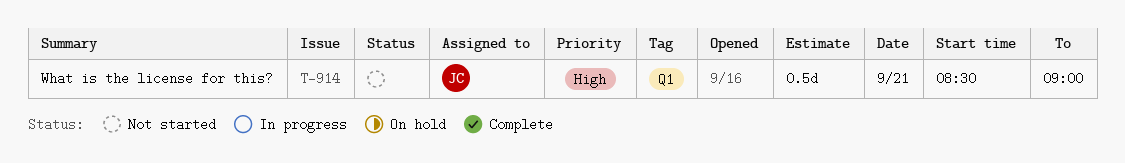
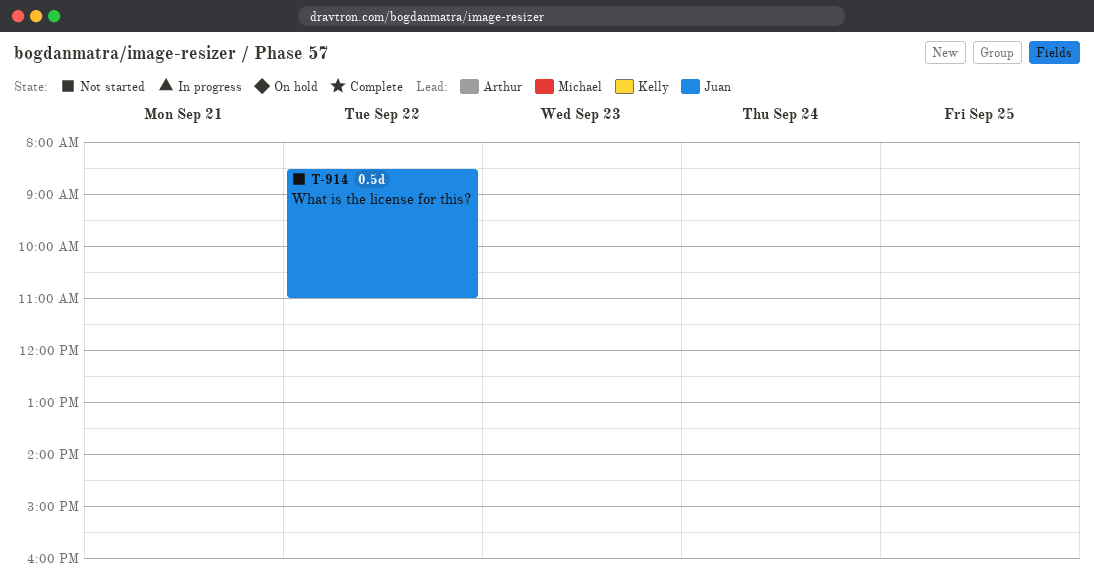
T-914, day: Sep 21 -> Sep 22
T-914, ends: 09:00 -> 11:00

